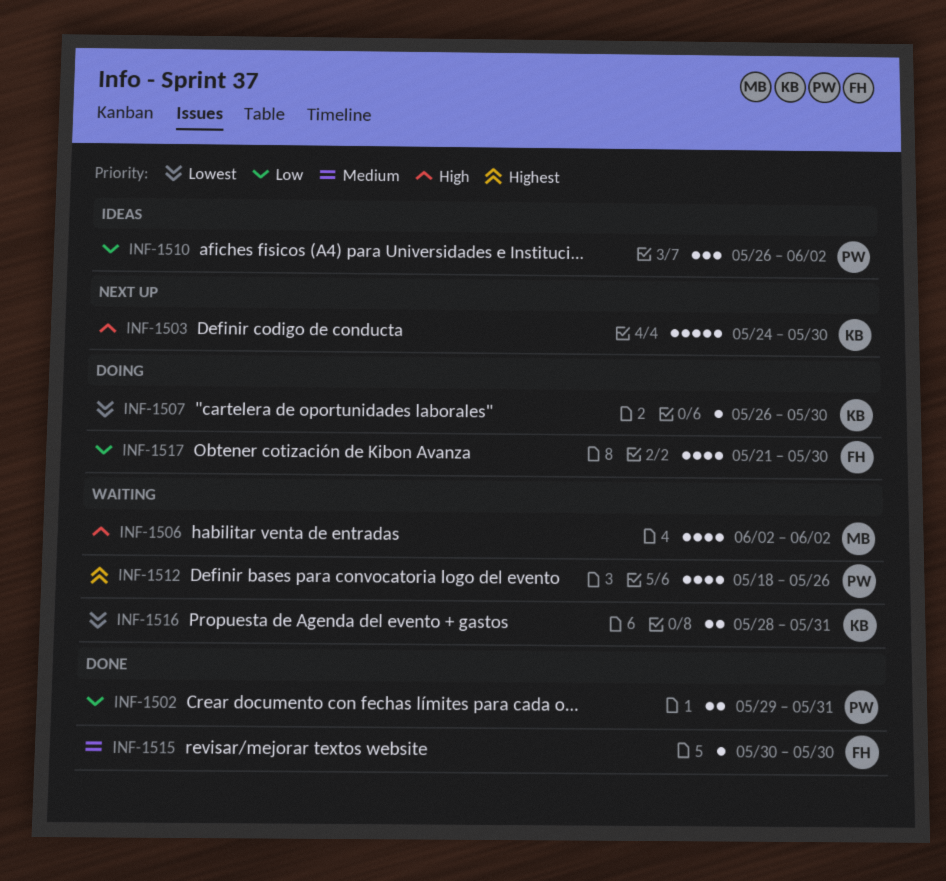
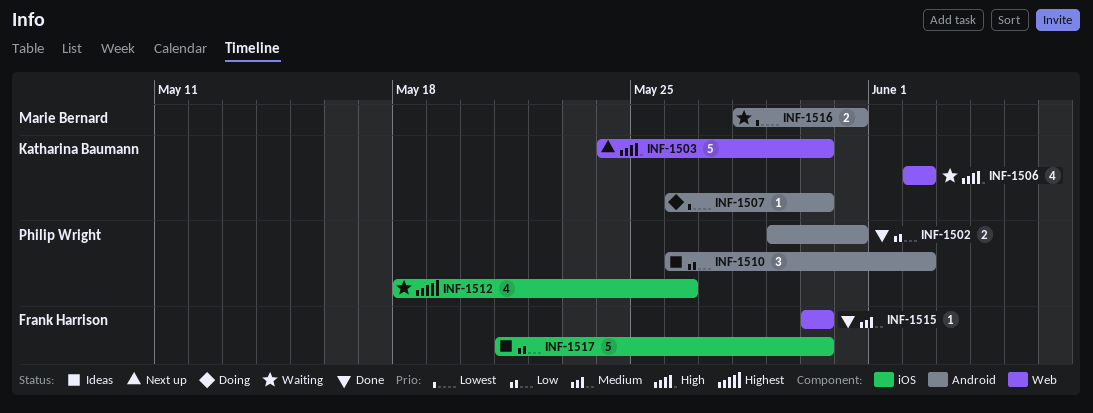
INF-1506, owner: Marie Bernard -> Katharina Baumann
INF-1516, owner: Katharina Baumann -> Marie Bernard
INF-1517, status: Doing -> Ideas
INF-1517, estimate: 4 -> 5

